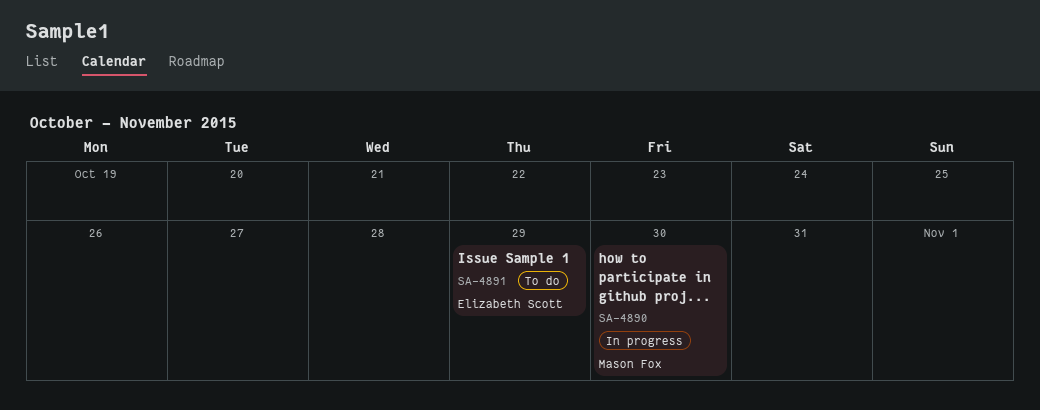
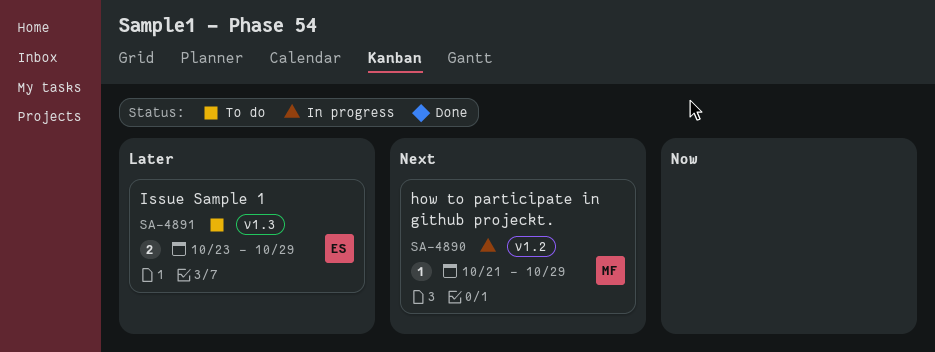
SA-4890, due: Oct 30 -> Oct 29

